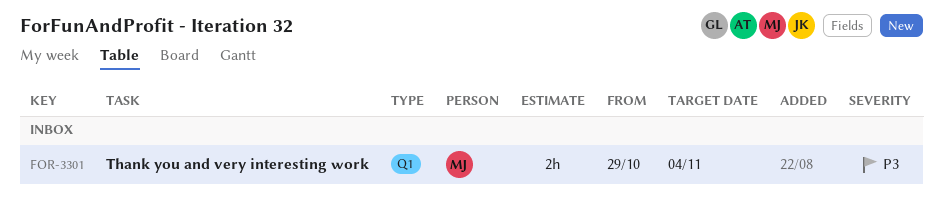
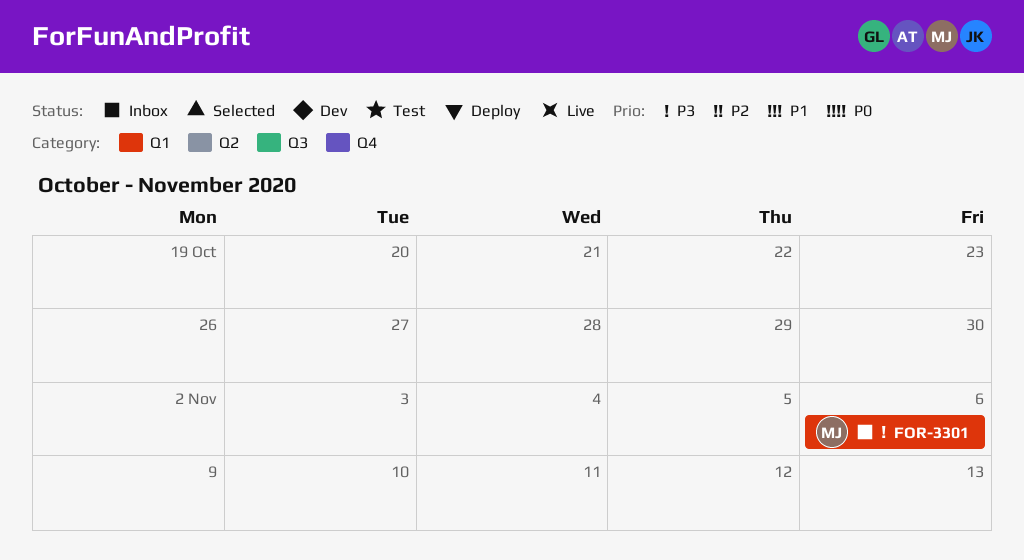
FOR-3301, start: Oct 29 -> Nov 6
FOR-3301, due: Nov 4 -> Nov 6

